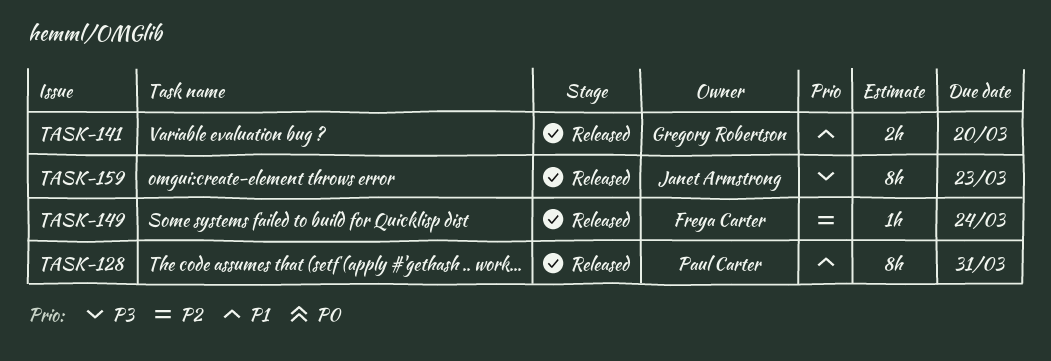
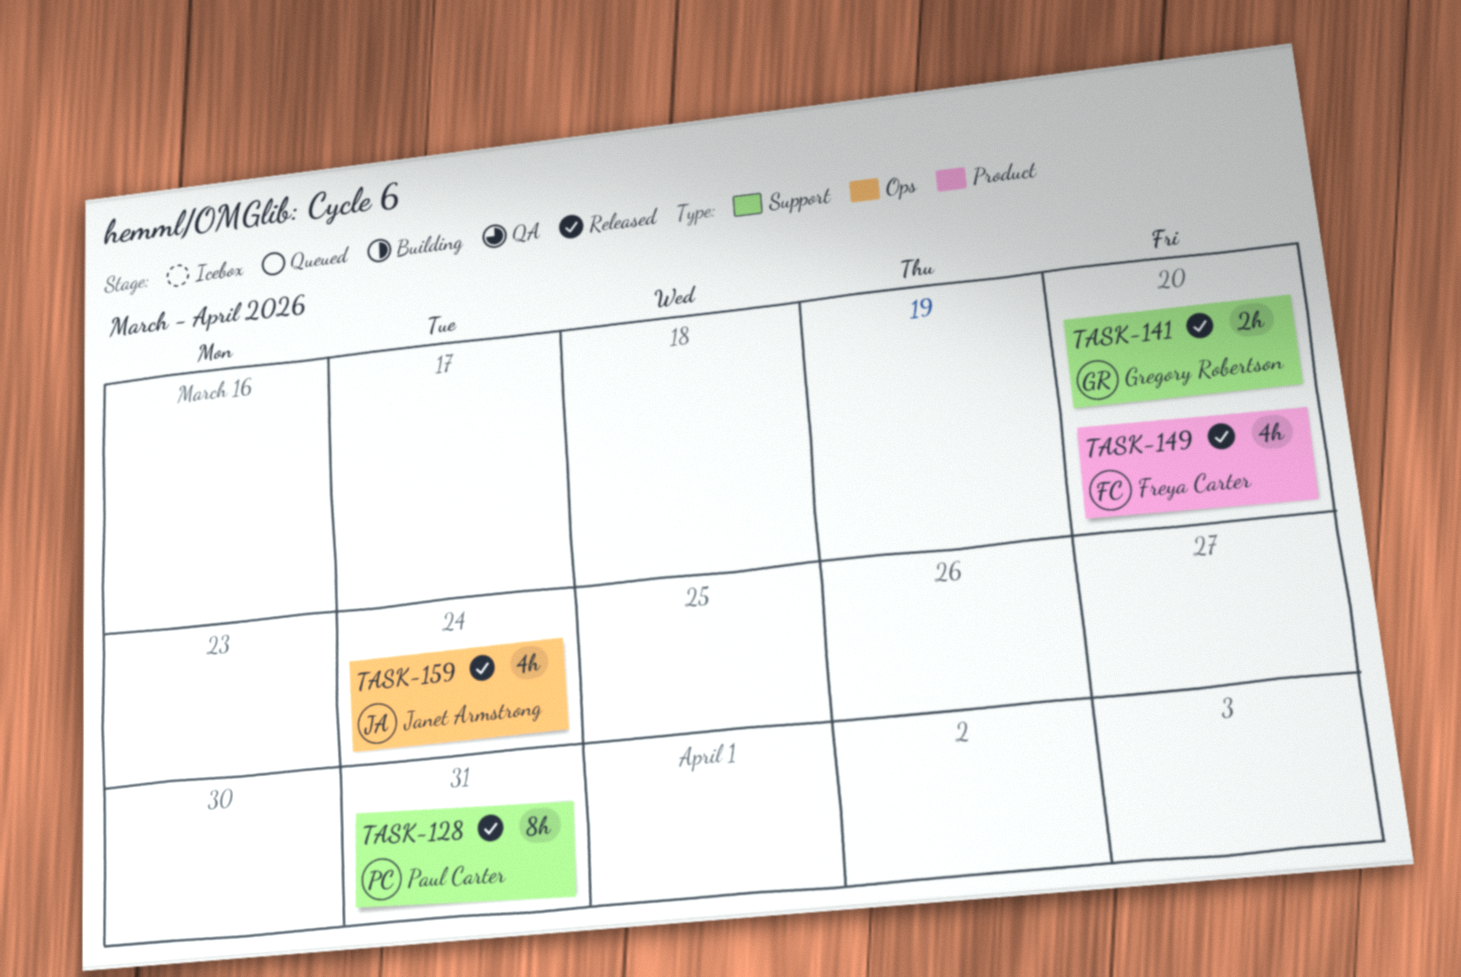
TASK-149, estimate: 1h -> 4h
TASK-149, due: Mar 24 -> Mar 20
TASK-159, estimate: 8h -> 4h
TASK-159, due: Mar 23 -> Mar 24

